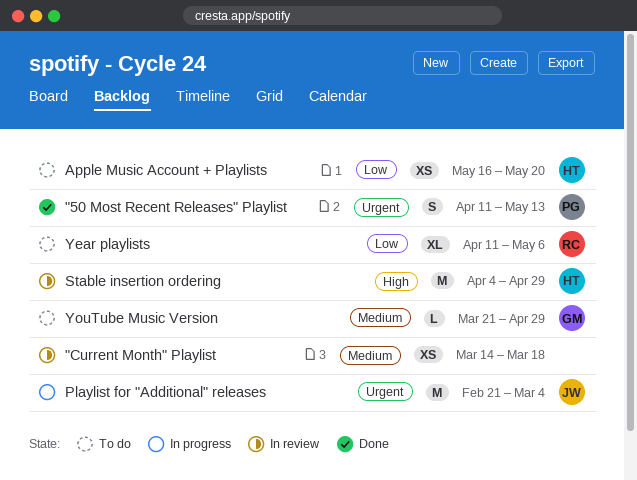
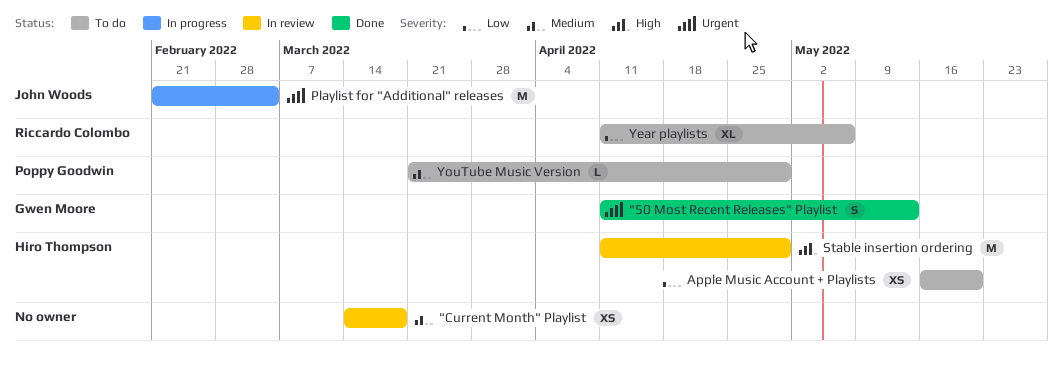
"50 Most Recent Releases" Playlist, owner: Poppy Goodwin -> Gwen Moore
Stable insertion ordering, start: Apr 4 -> Apr 11
YouTube Music Version, owner: Gwen Moore -> Poppy Goodwin

